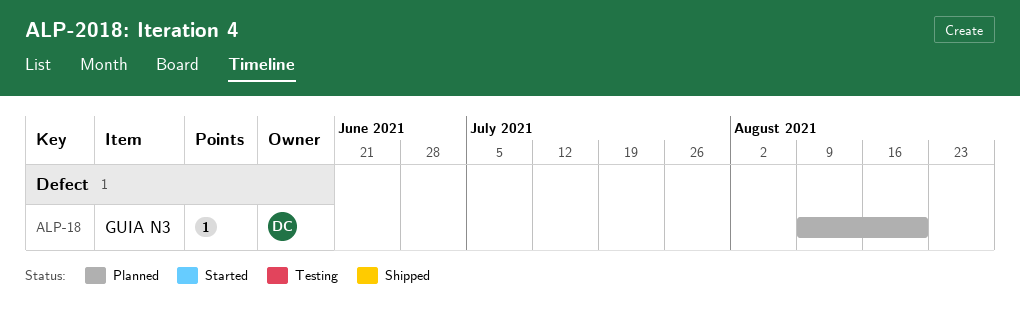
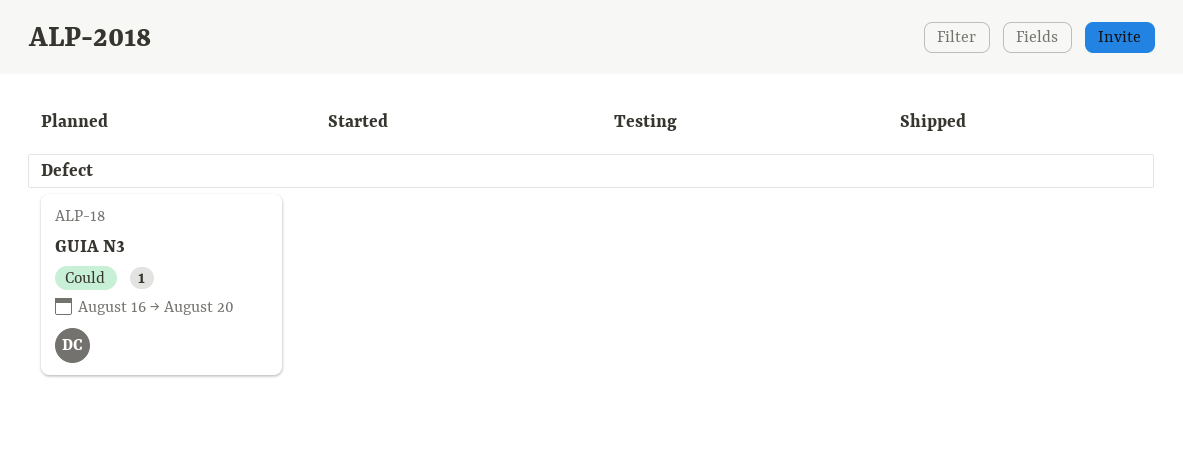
ALP-18, start: Aug 9 -> Aug 16

